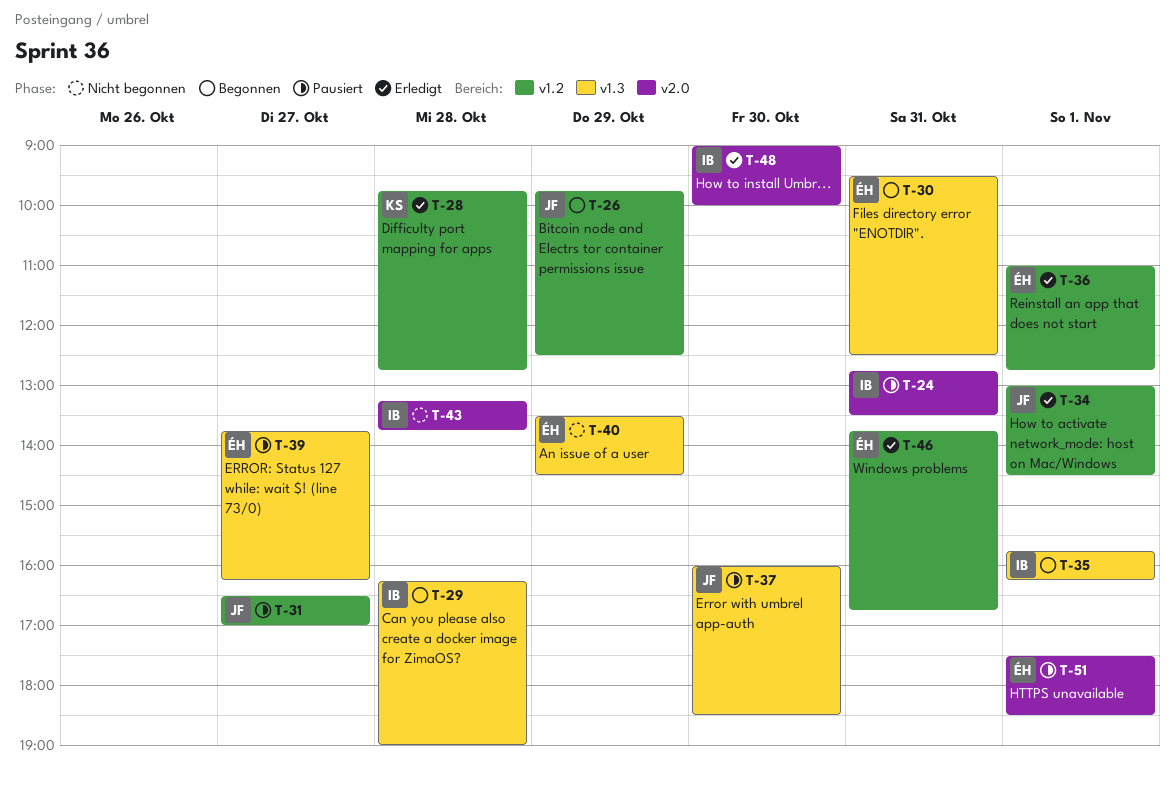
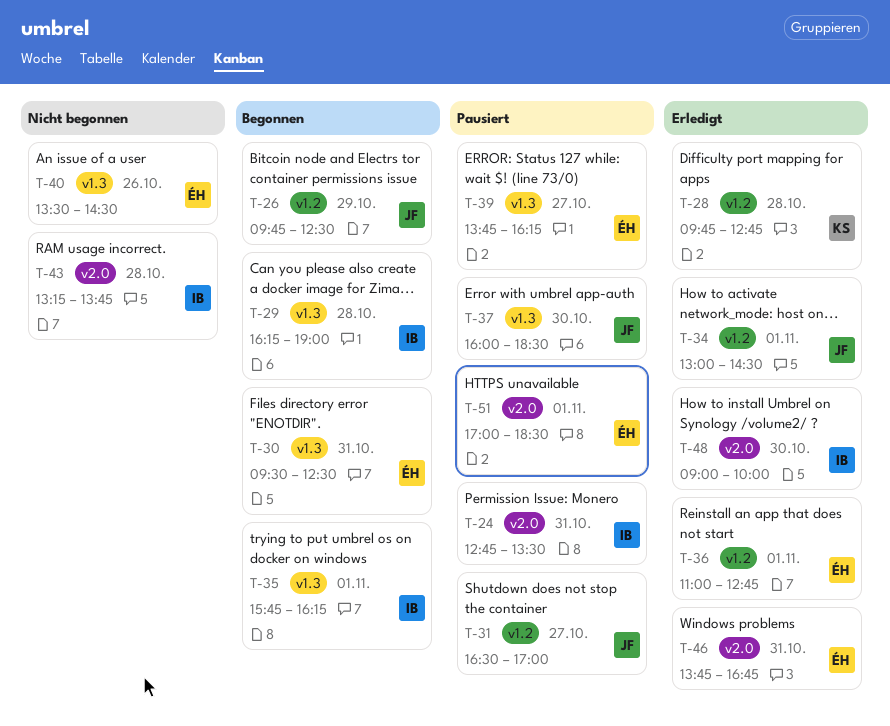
T-40, day: Oct 29 -> Oct 26
T-46, label: v1.2 -> v2.0
T-51, begins: 17:30 -> 17:00

